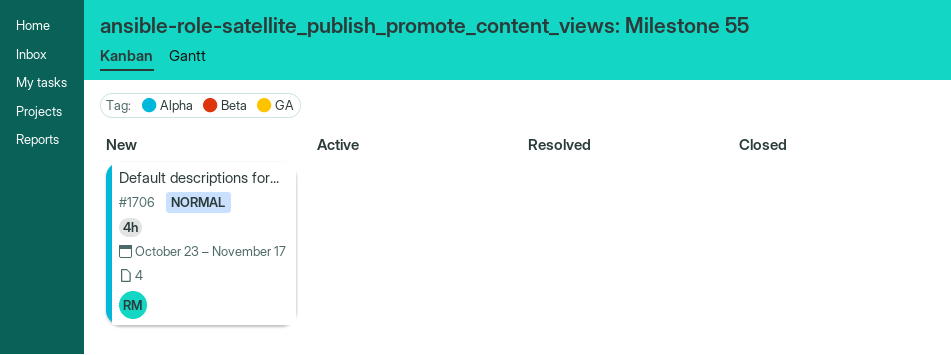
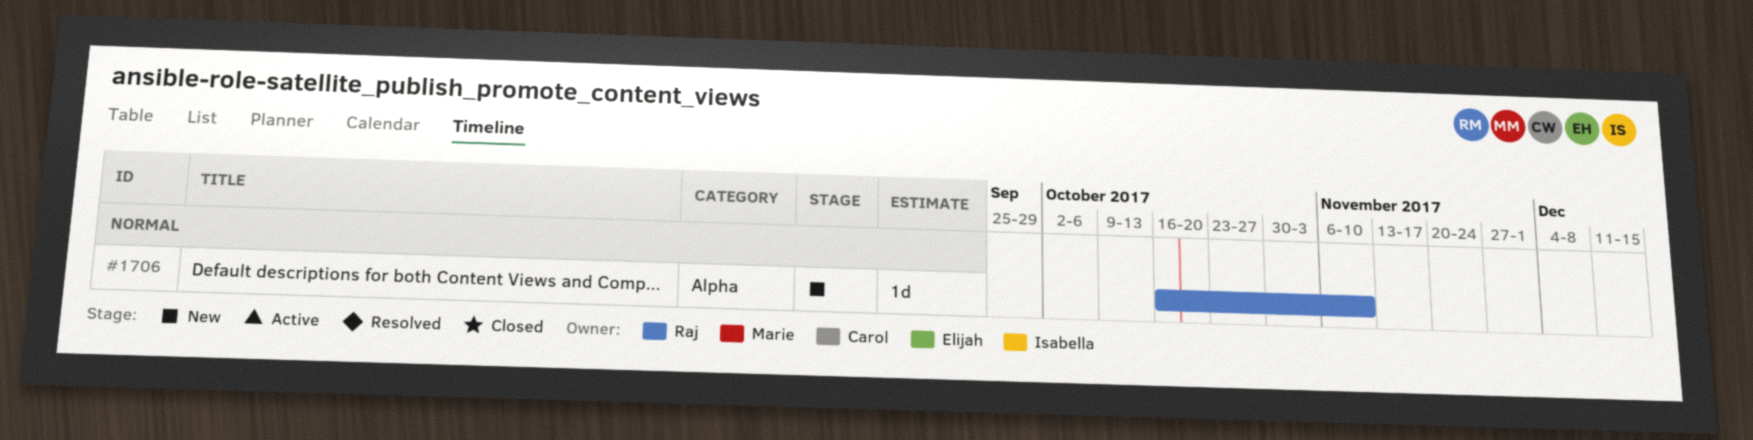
#1706, estimate: 4h -> 1d
#1706, start: Oct 23 -> Oct 16
#1706, due: Nov 17 -> Nov 10

